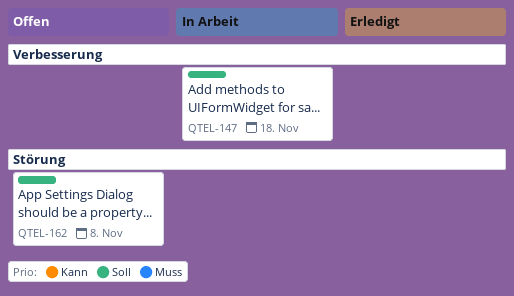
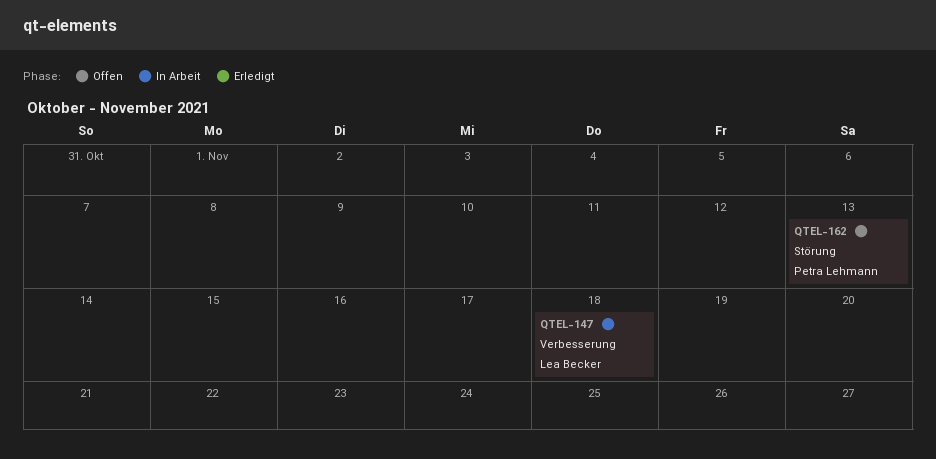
QTEL-162, due: Nov 8 -> Nov 13

